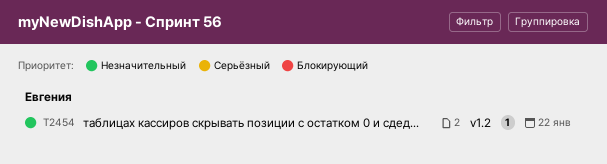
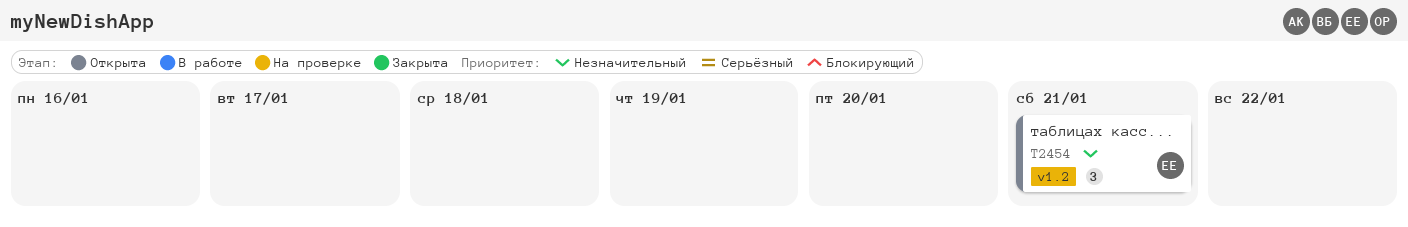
T2454, estimate: 1 -> 3
T2454, due: Jan 22 -> Jan 21

